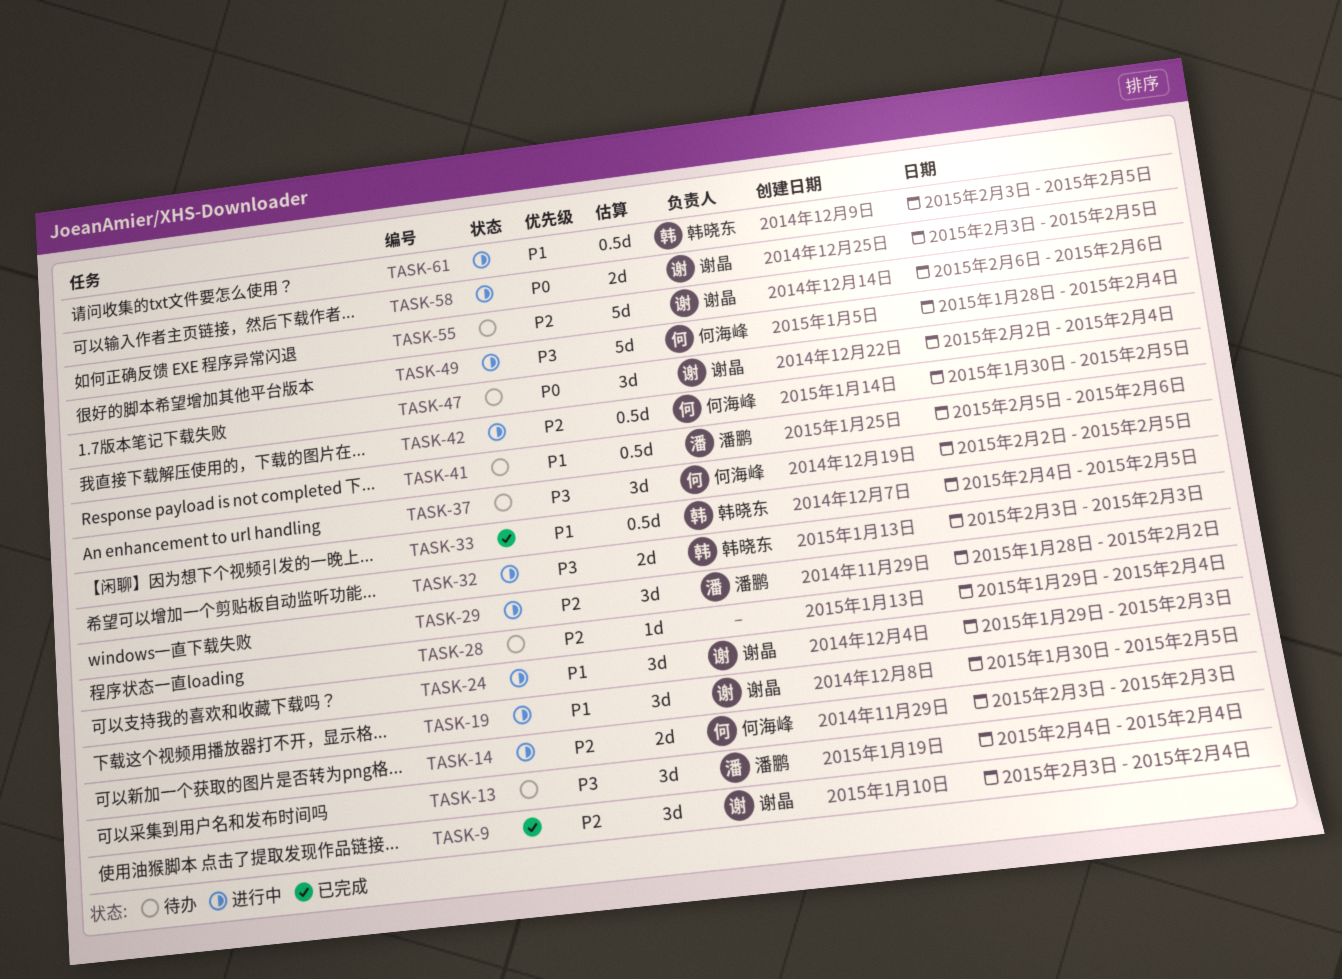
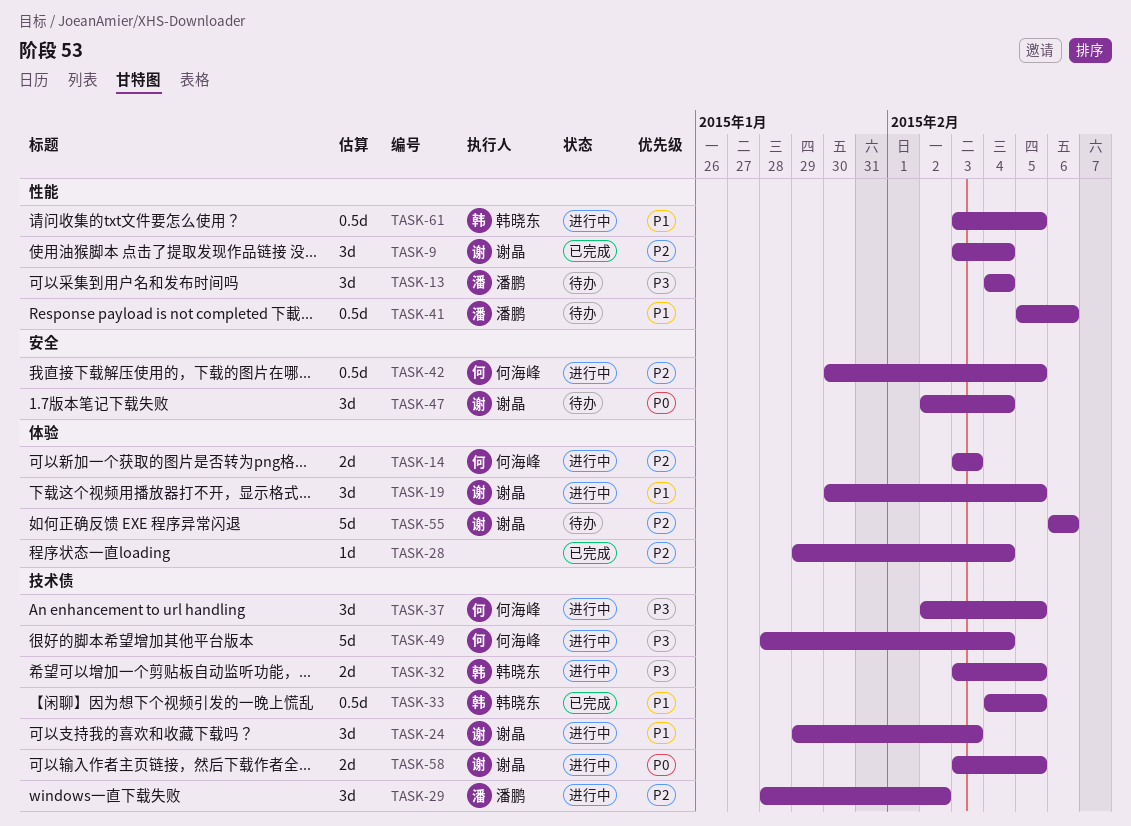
TASK-28, status: 待办 -> 已完成
TASK-32, due: Feb 3 -> Feb 5
TASK-37, status: 待办 -> 进行中

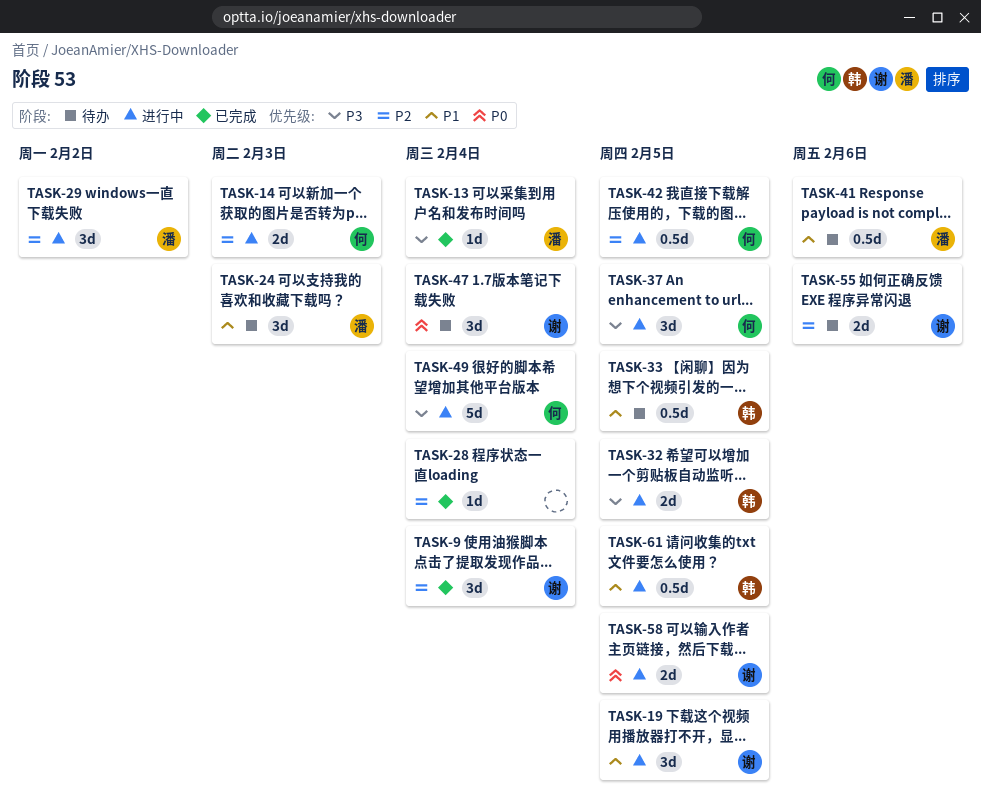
TASK-13, status: 待办 -> 已完成
TASK-13, estimate: 3d -> 1d
TASK-24, status: 进行中 -> 待办
TASK-24, owner: 谢晶 -> 潘鹏
TASK-33, status: 已完成 -> 待办
TASK-55, estimate: 5d -> 2d

